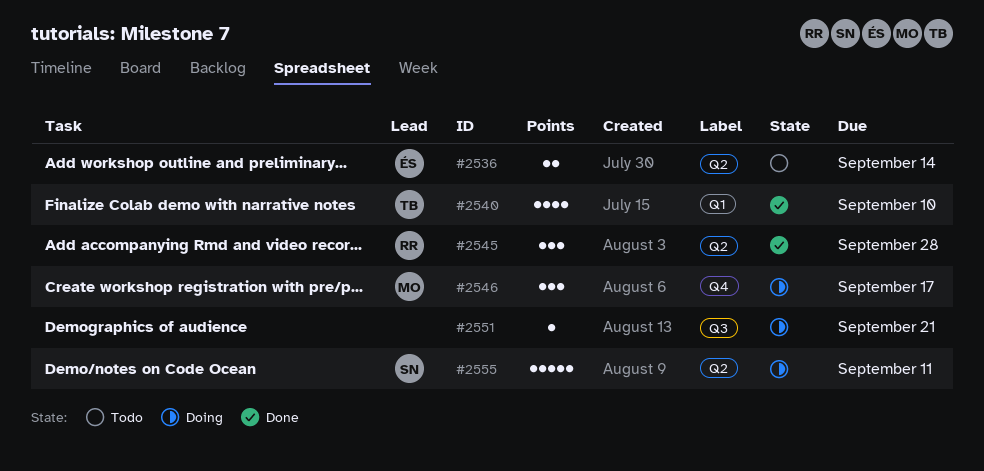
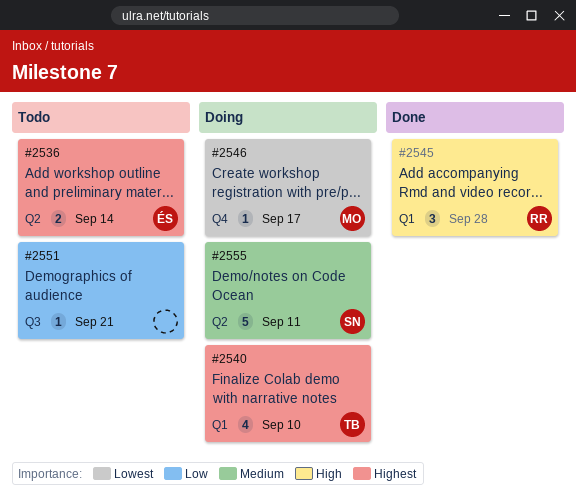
#2540, status: Done -> Doing
#2545, label: Q2 -> Q1
#2546, estimate: 3 -> 1
#2551, status: Doing -> Todo

